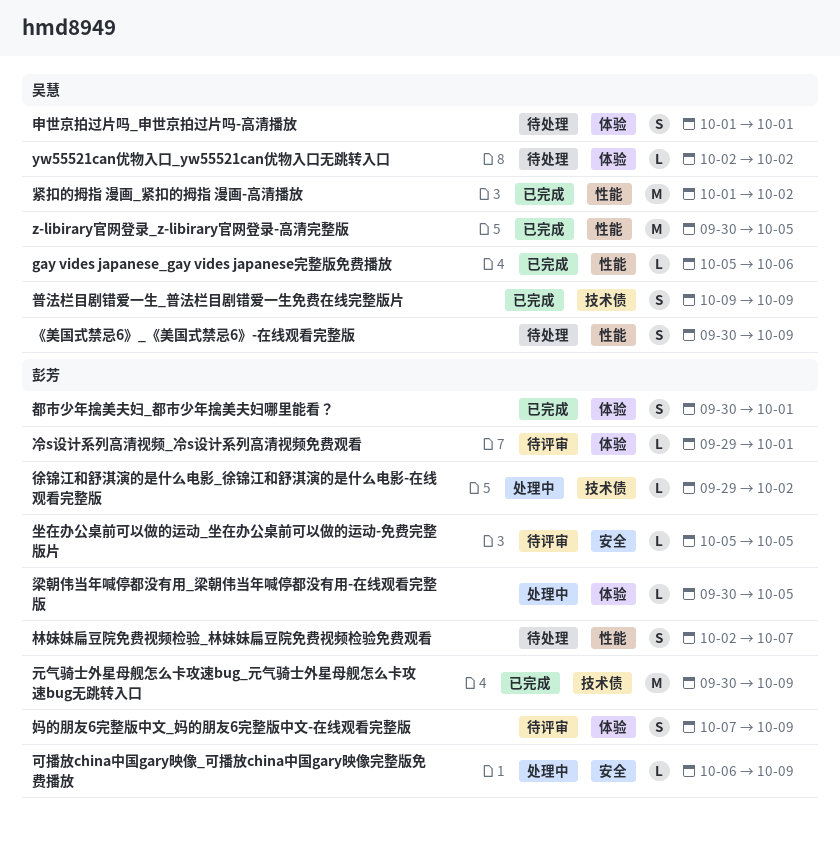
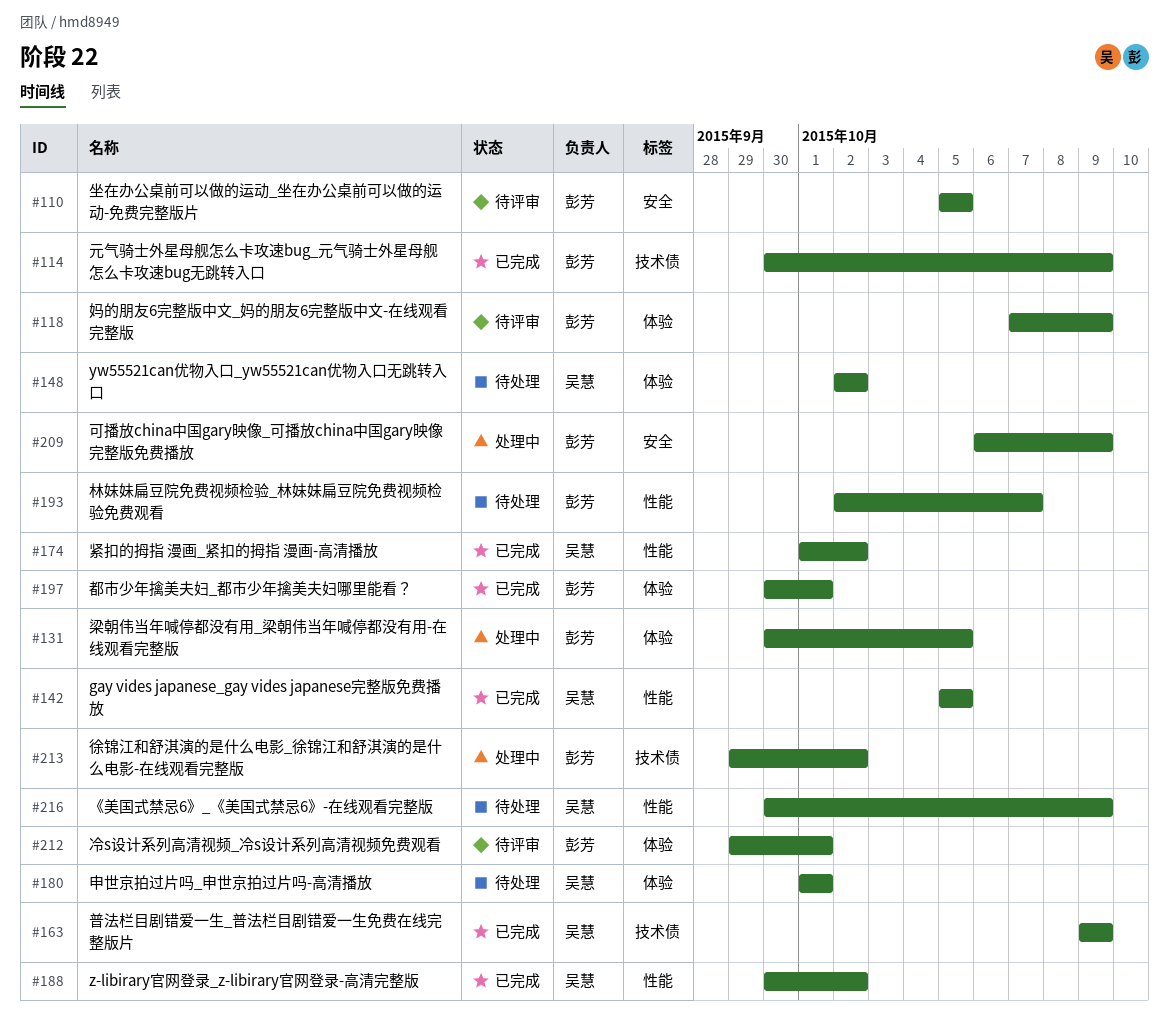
gay vides japanese_gay vides japanese完整版免费播放, due: Oct 6 -> Oct 5
z-libirary官网登录_z-libirary官网登录-高清完整版, due: Oct 5 -> Oct 2

